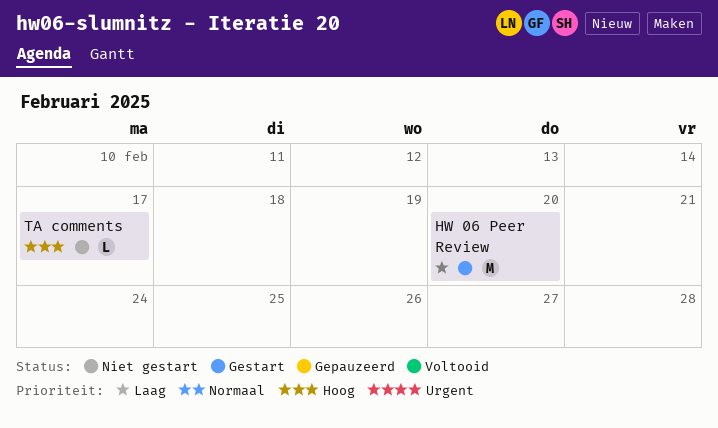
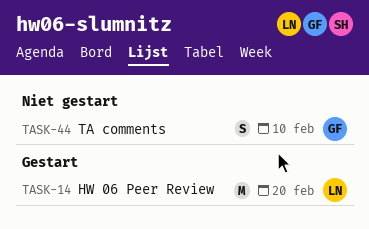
TA comments, estimate: L -> S
TA comments, due: Feb 17 -> Feb 10

